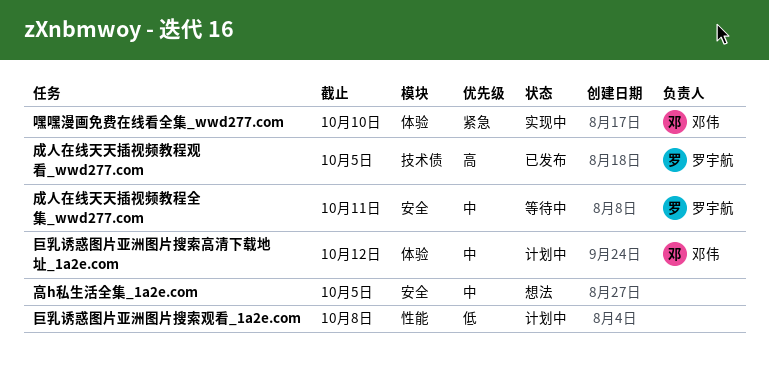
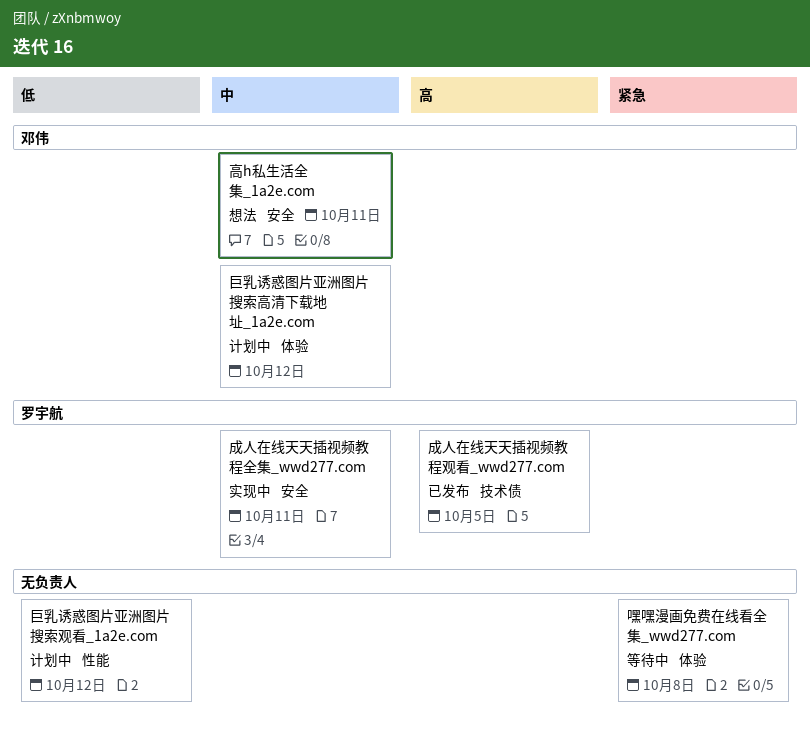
嘿嘿漫画免费在线看全集_wwd277.com, status: 实现中 -> 等待中
嘿嘿漫画免费在线看全集_wwd277.com, owner: 邓伟 -> none
嘿嘿漫画免费在线看全集_wwd277.com, due: Oct 10 -> Oct 8
巨乳诱惑图片亚洲图片搜索观看_1a2e.com, due: Oct 8 -> Oct 12
成人在线天天插视频教程全集_wwd277.com, status: 等待中 -> 实现中
高h私生活全集_1a2e.com, owner: none -> 邓伟
高h私生活全集_1a2e.com, due: Oct 5 -> Oct 11

